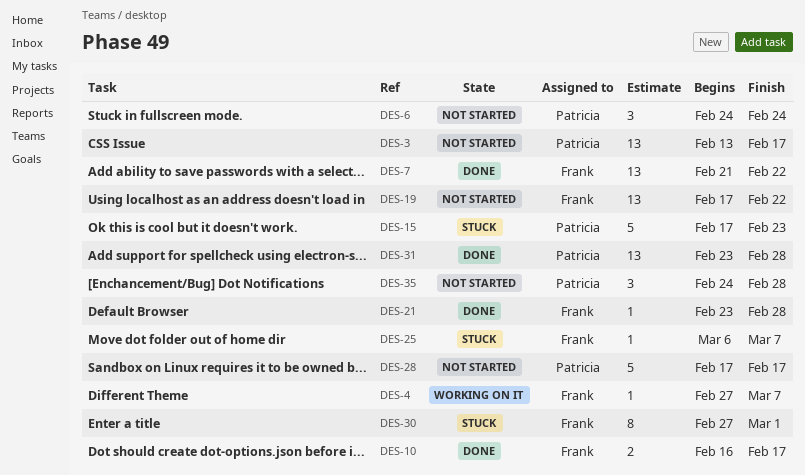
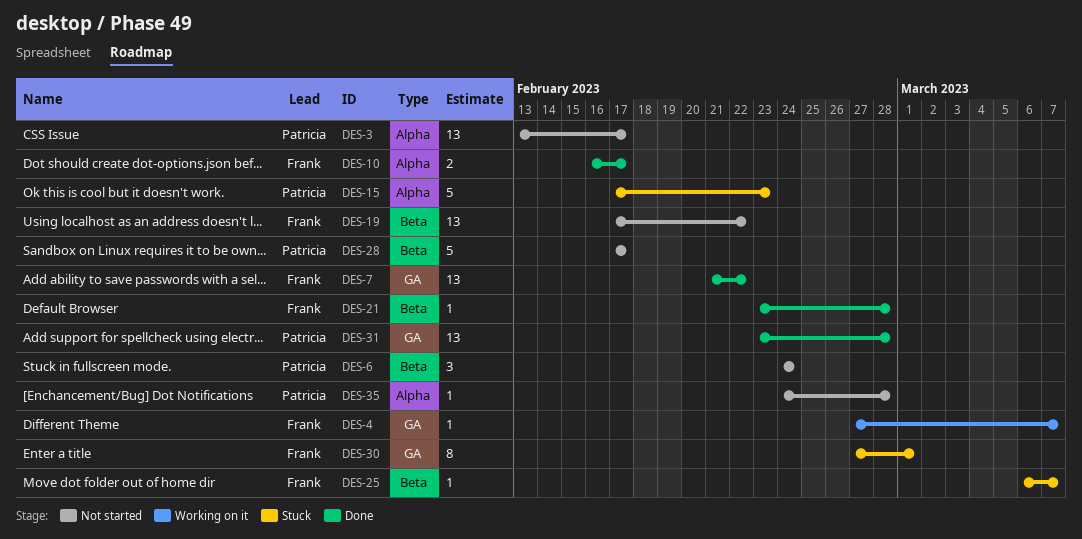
DES-35, estimate: 3 -> 1

